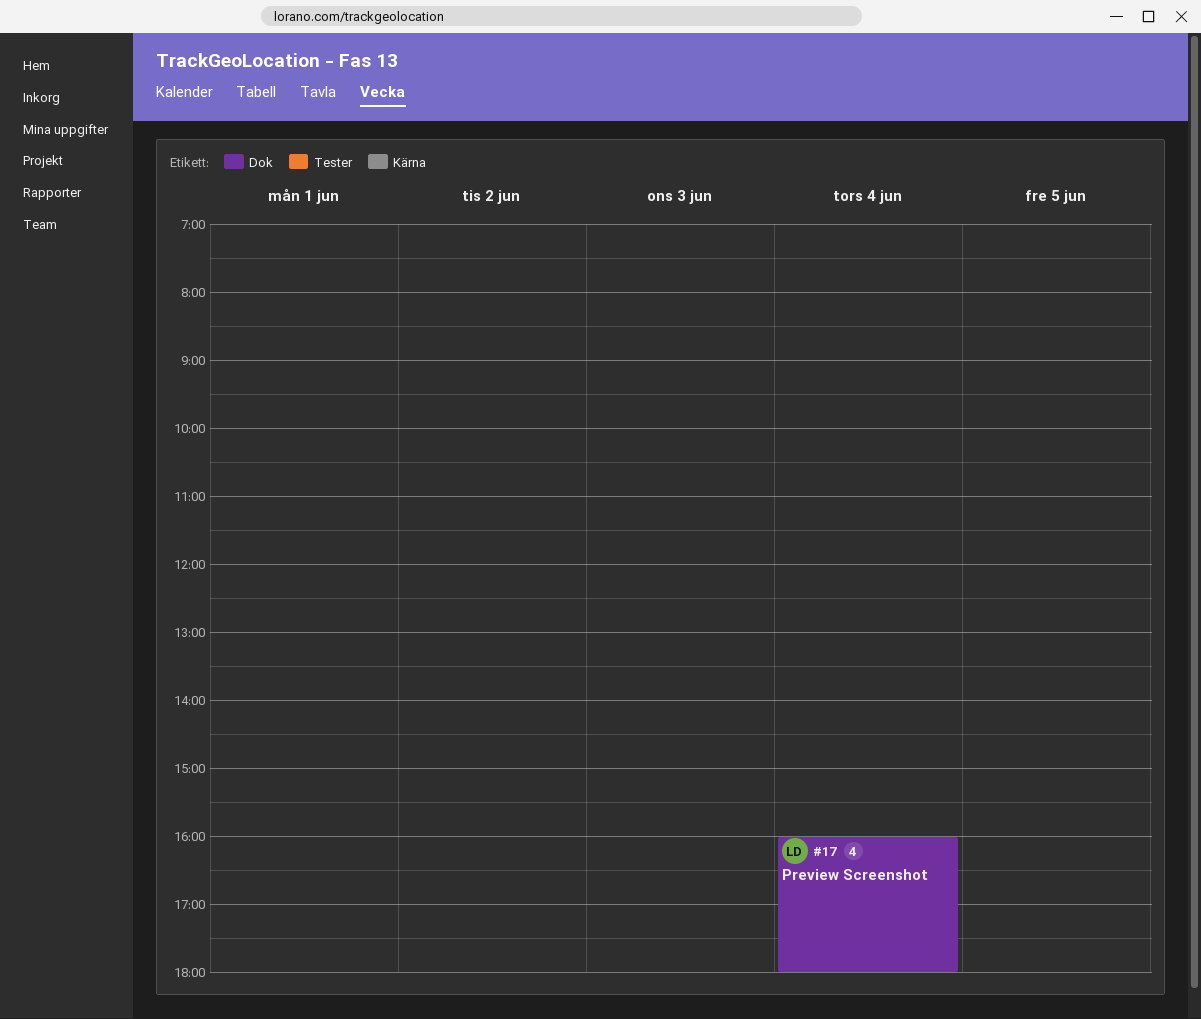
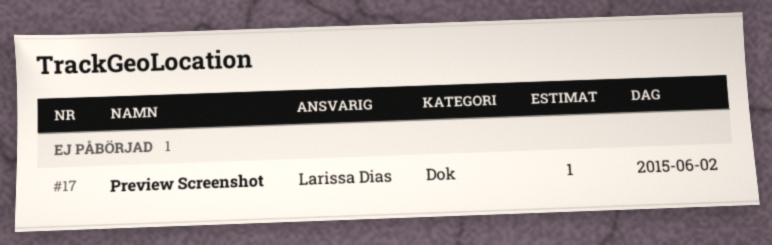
#17, estimate: 4 -> 1
#17, day: Jun 4 -> Jun 2

